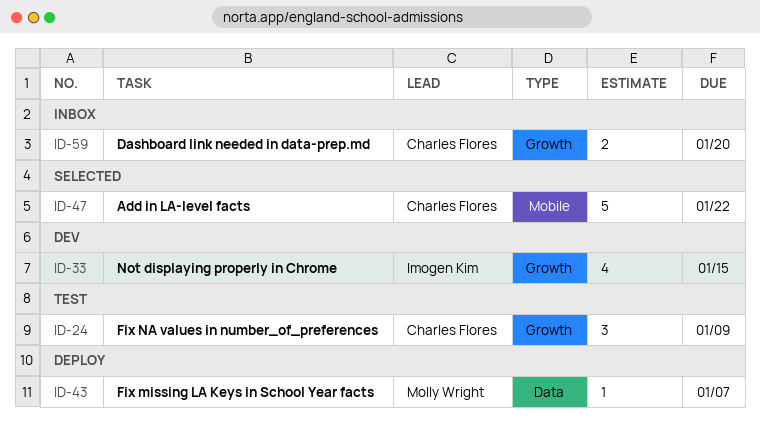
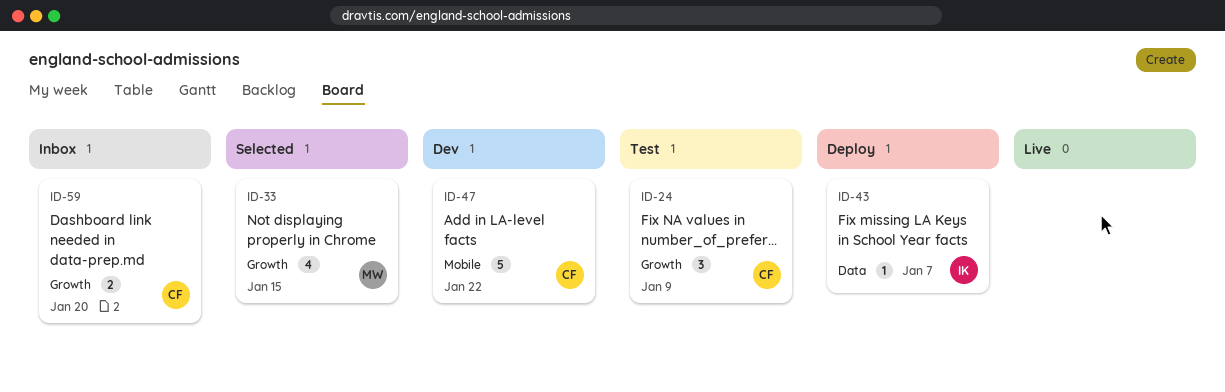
ID-33, status: Dev -> Selected
ID-33, owner: Imogen Kim -> Molly Wright
ID-43, owner: Molly Wright -> Imogen Kim
ID-47, status: Selected -> Dev

